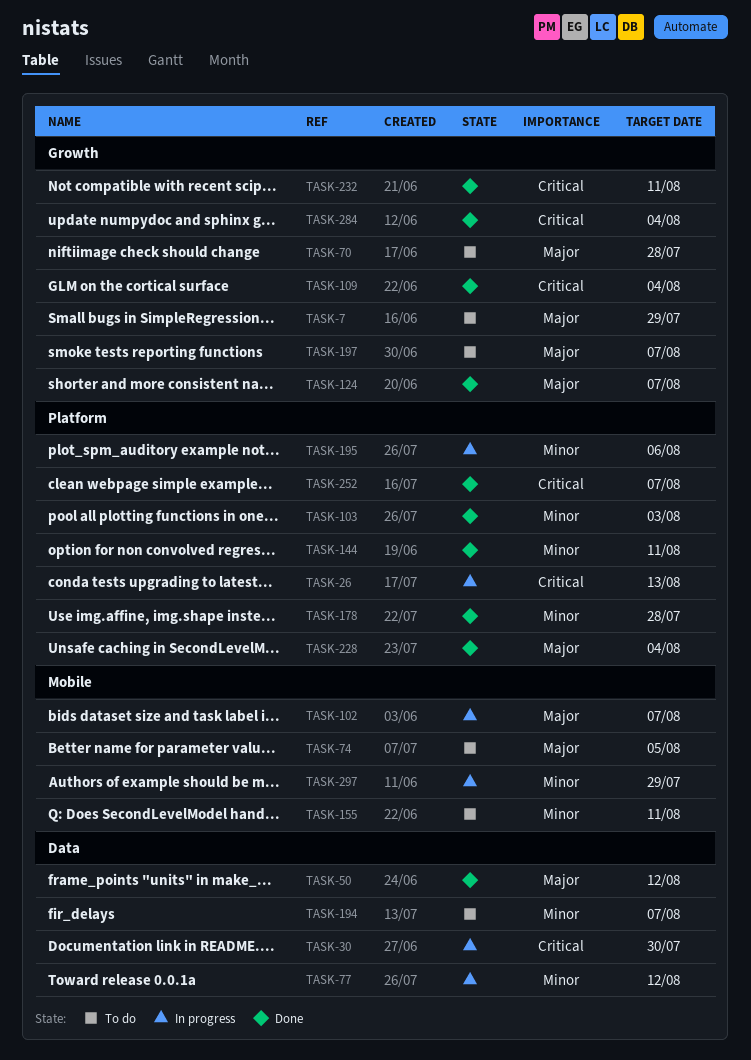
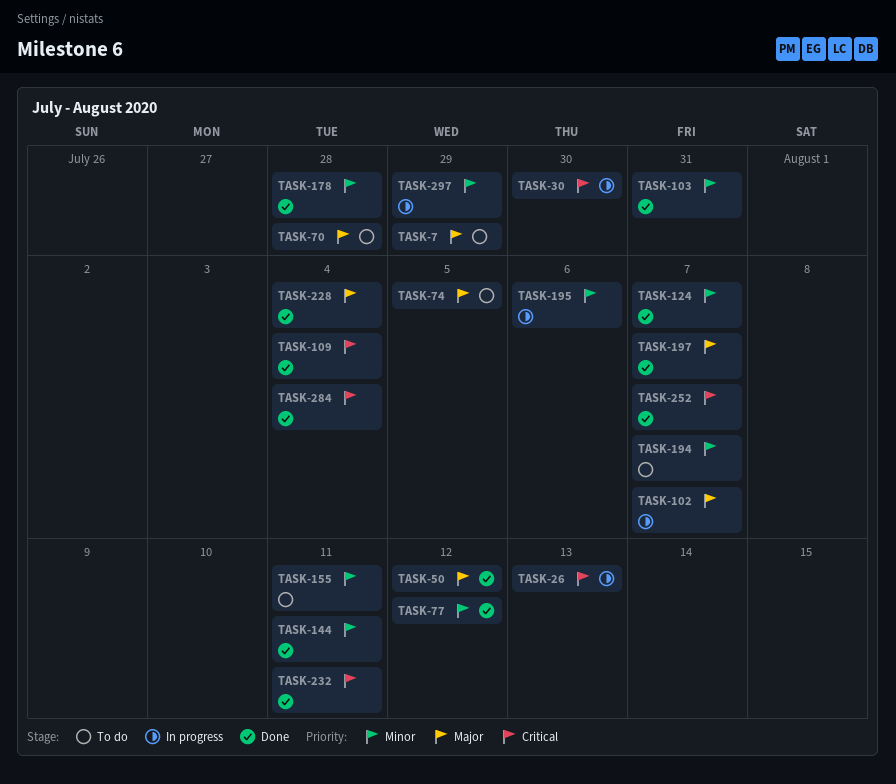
TASK-77, status: In progress -> Done
TASK-103, due: Aug 3 -> Jul 31
TASK-124, priority: Major -> Minor
TASK-197, status: To do -> Done

